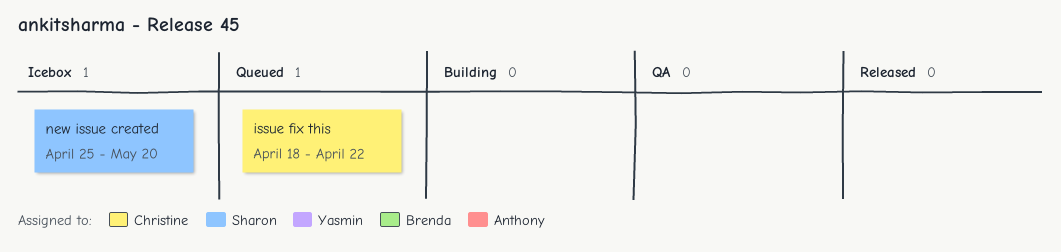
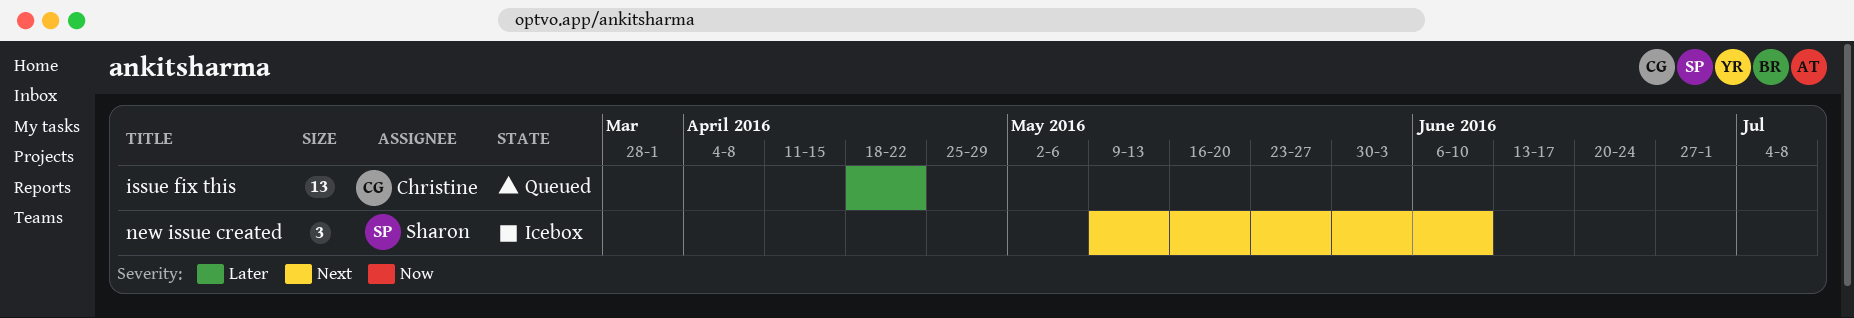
new issue created, start: Apr 25 -> May 9
new issue created, due: May 20 -> Jun 10

